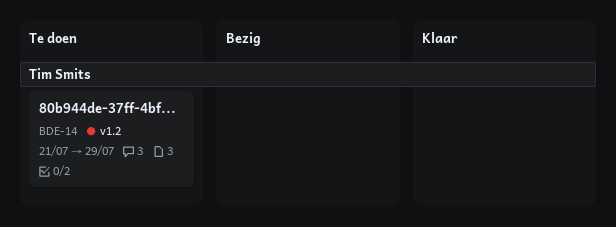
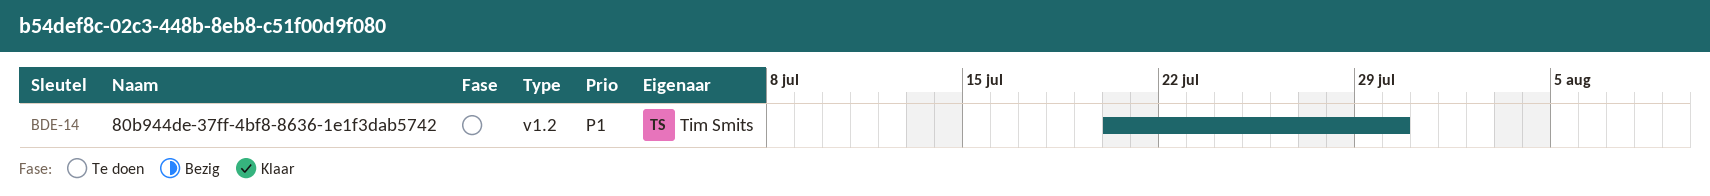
BDE-14, start: Jul 21 -> Jul 20
BDE-14, due: Jul 29 -> Jul 30

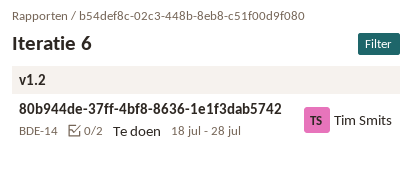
BDE-14, start: Jul 20 -> Jul 18
BDE-14, due: Jul 30 -> Jul 28

